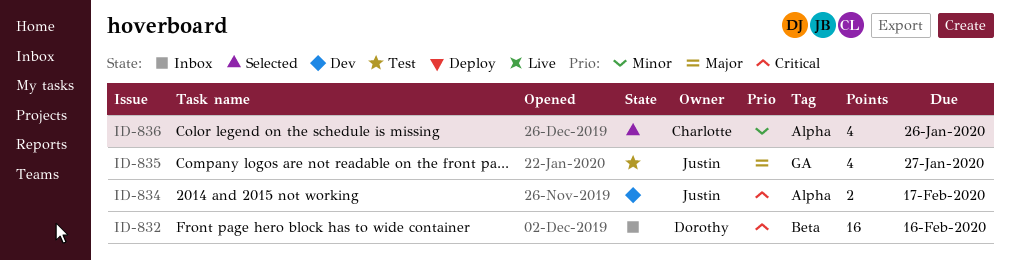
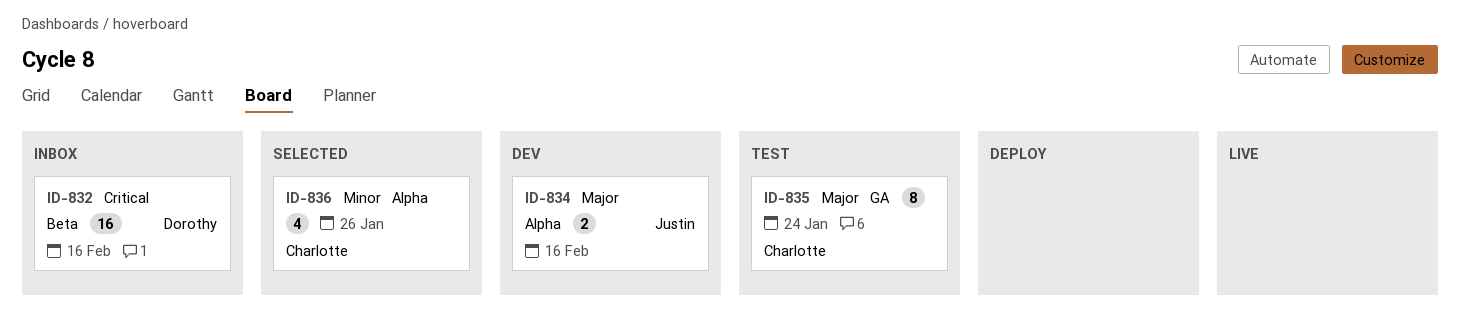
ID-834, priority: Critical -> Major
ID-834, due: Feb 17 -> Feb 16
ID-835, owner: Justin -> Charlotte
ID-835, estimate: 4 -> 8
ID-835, due: Jan 27 -> Jan 24

